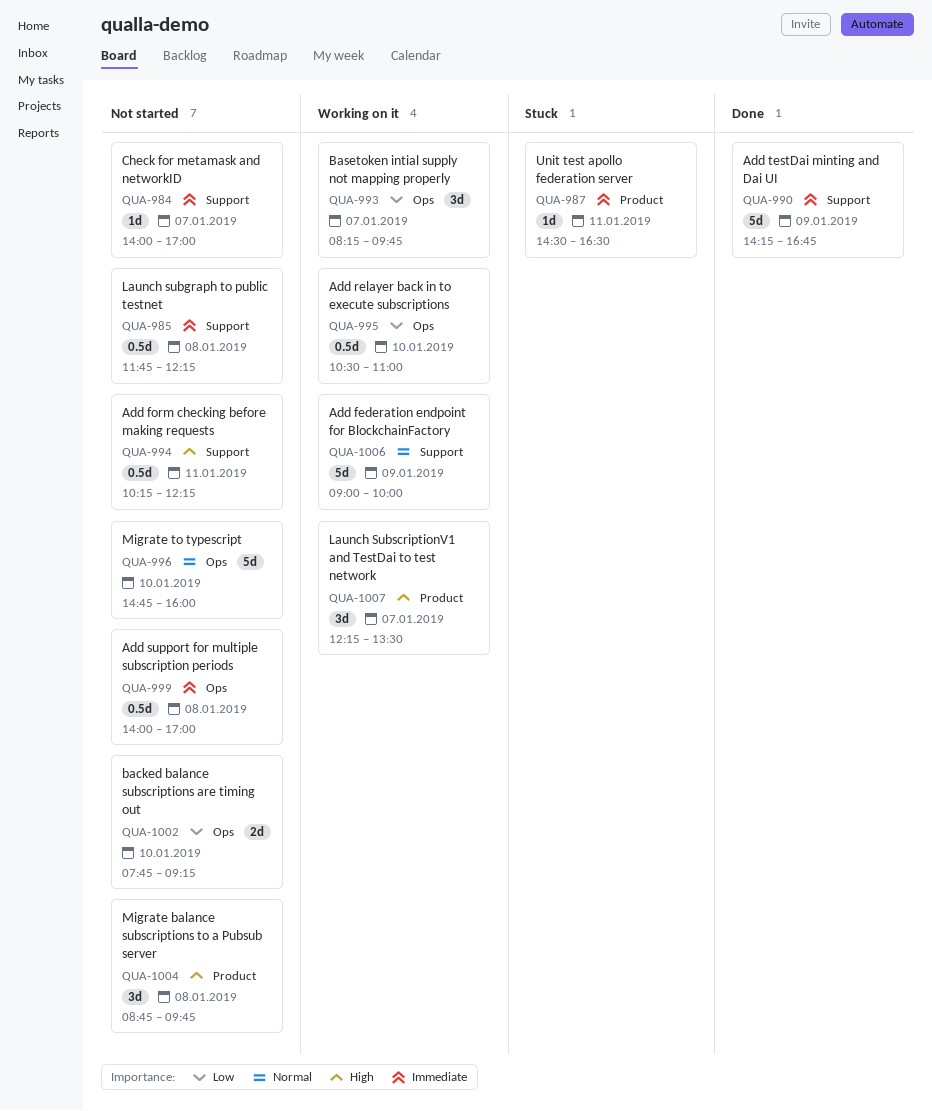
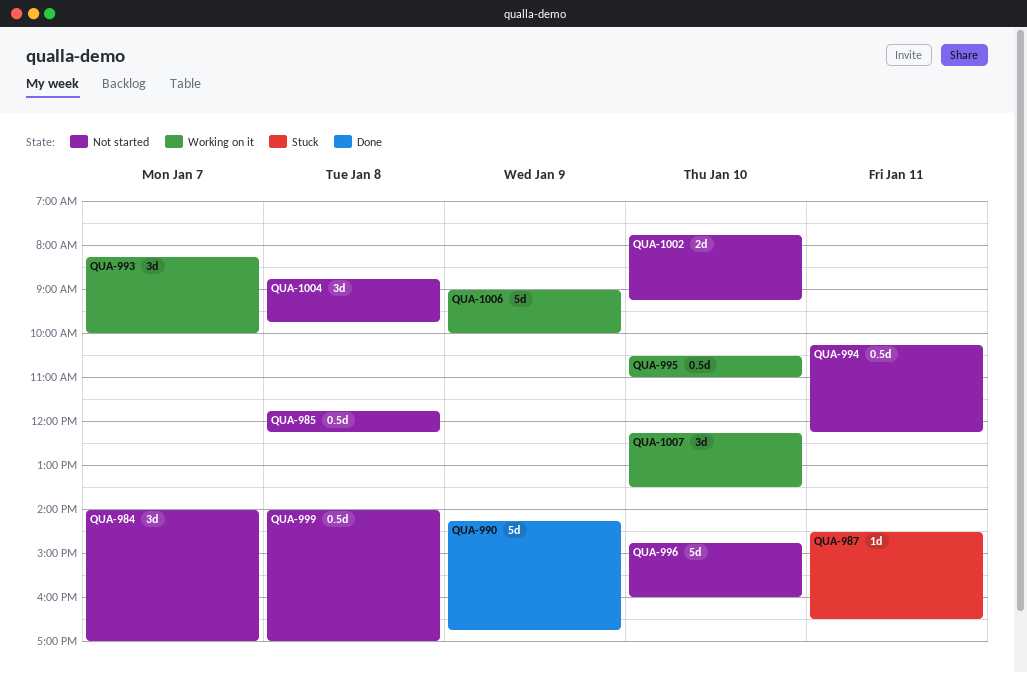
QUA-984, estimate: 1d -> 3d
QUA-993, ends: 09:45 -> 10:00
QUA-1007, day: Jan 7 -> Jan 10

